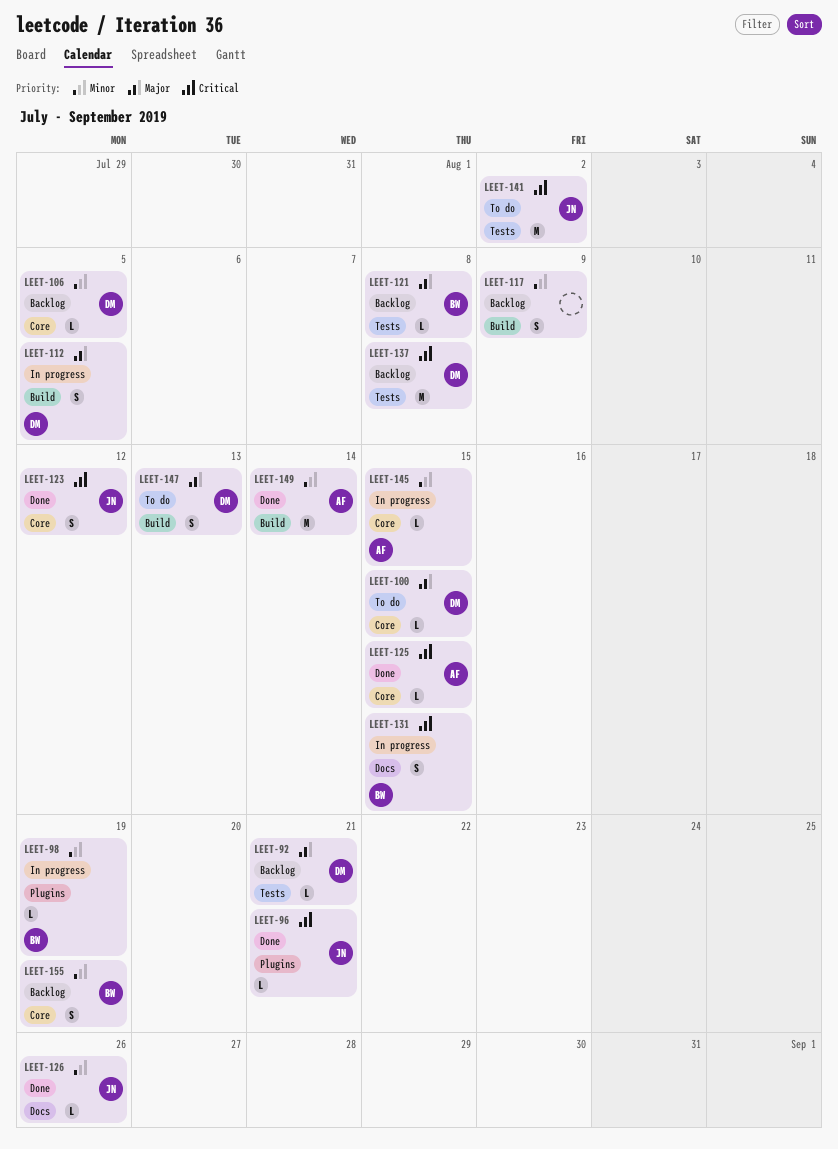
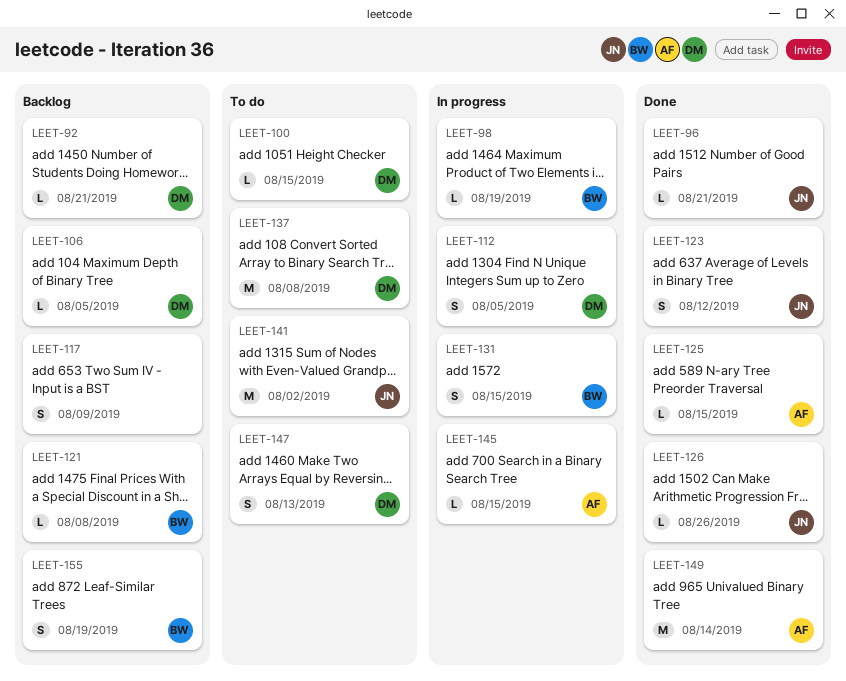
LEET-137, status: Backlog -> To do

